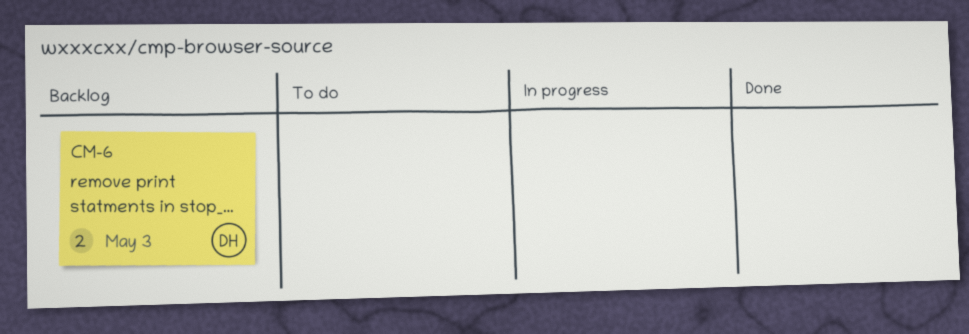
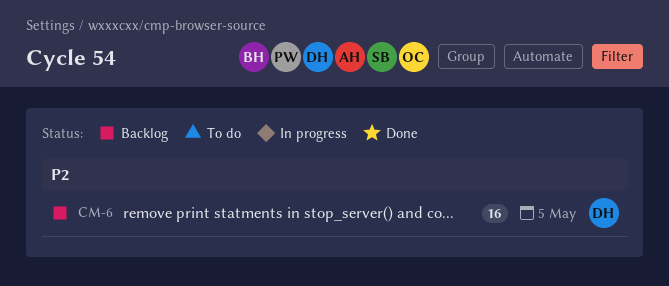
CM-6, estimate: 2 -> 16
CM-6, due: May 3 -> May 5

